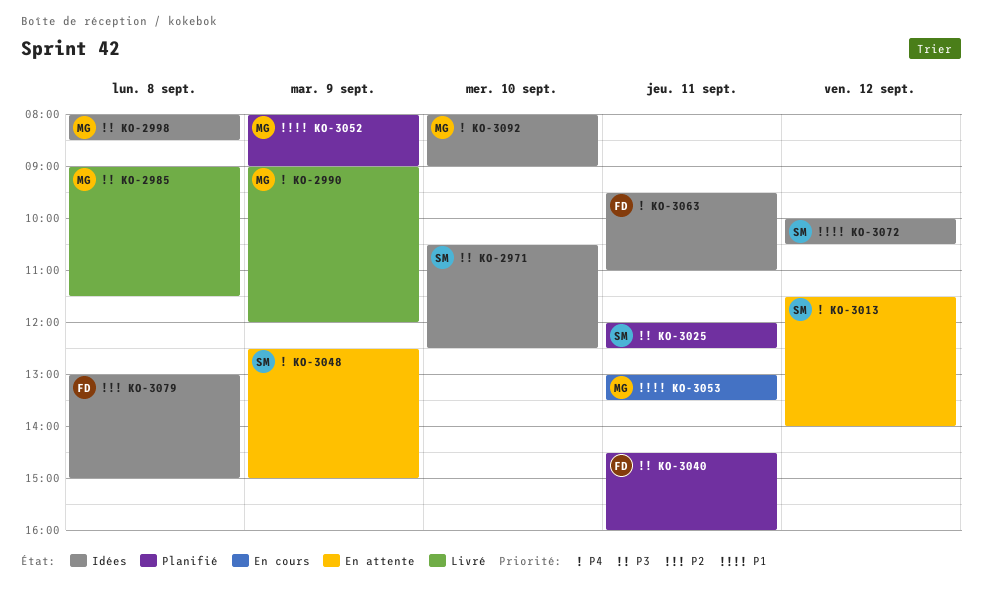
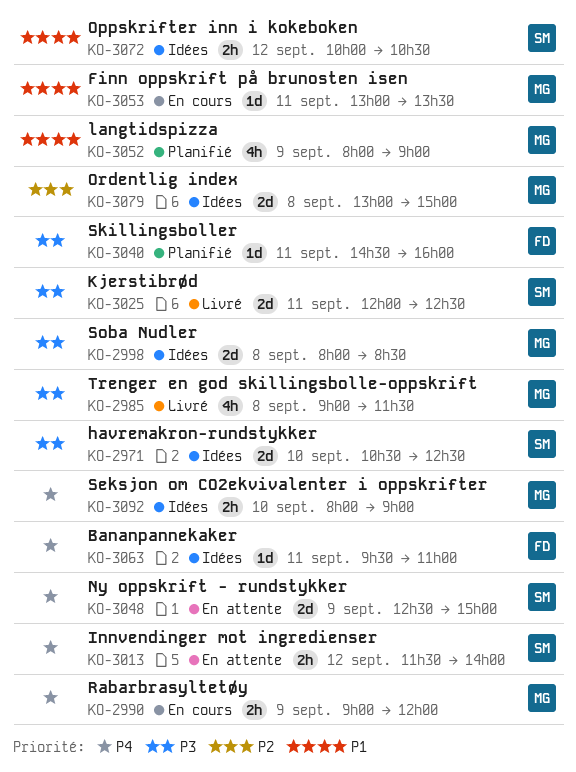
KO-2990, status: Livré -> En cours
KO-3025, status: Planifié -> Livré
KO-3079, owner: FD -> MG

